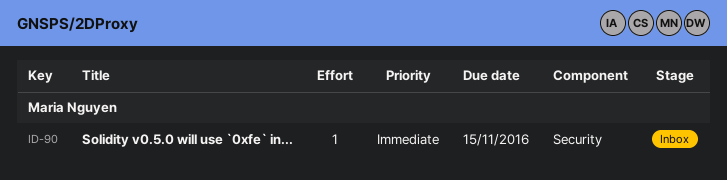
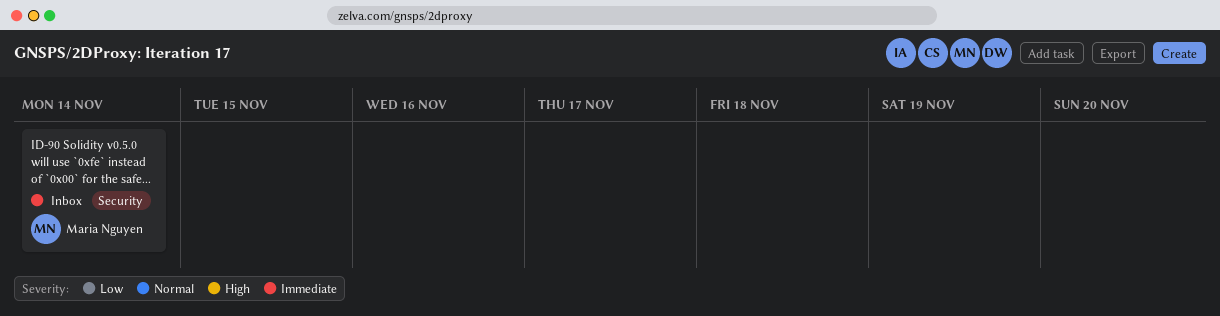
ID-90, due: Nov 15 -> Nov 14

